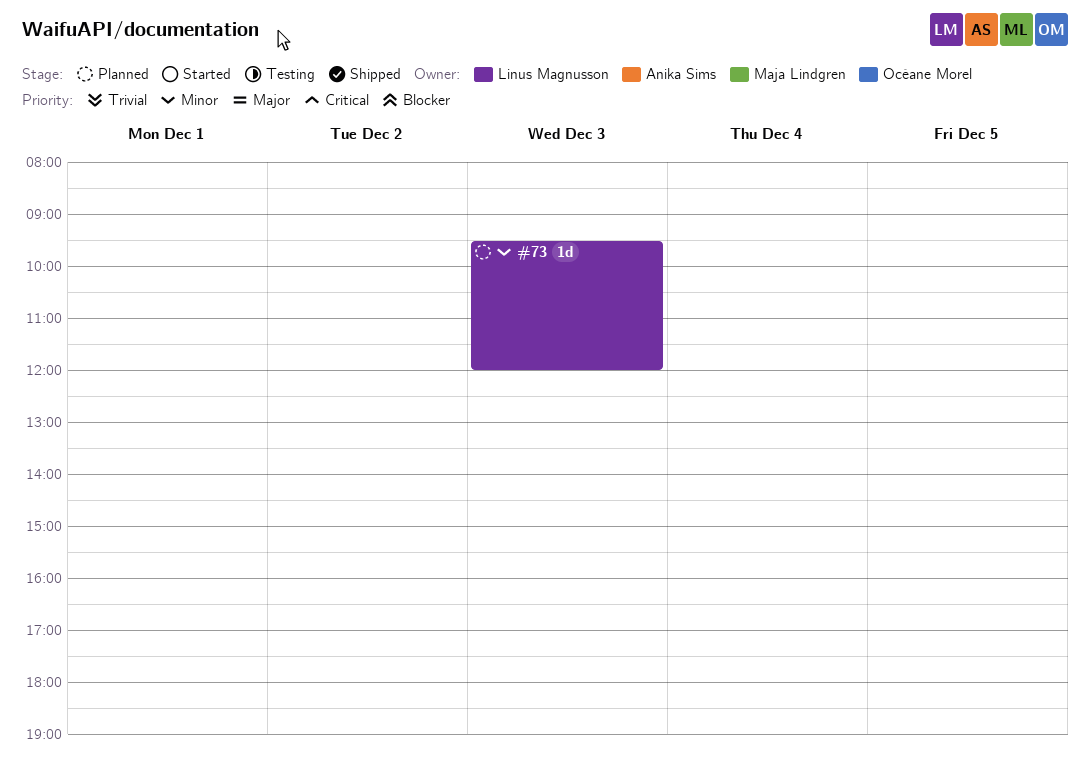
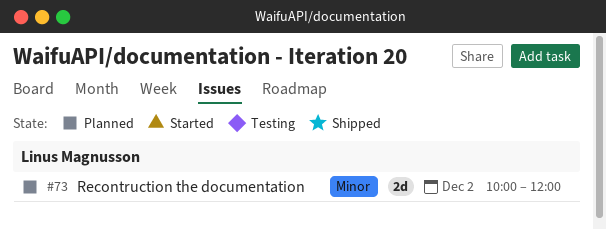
#73, estimate: 1d -> 2d
#73, day: Dec 3 -> Dec 2
#73, begins: 09:30 -> 10:00

